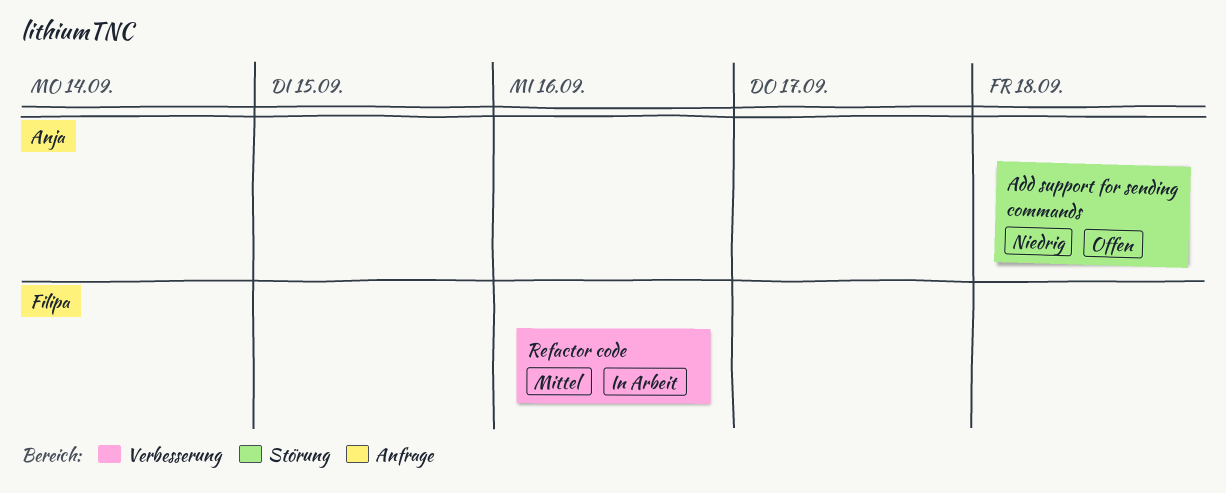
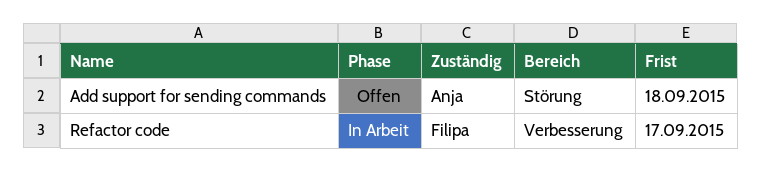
Refactor code, due: Sep 16 -> Sep 17

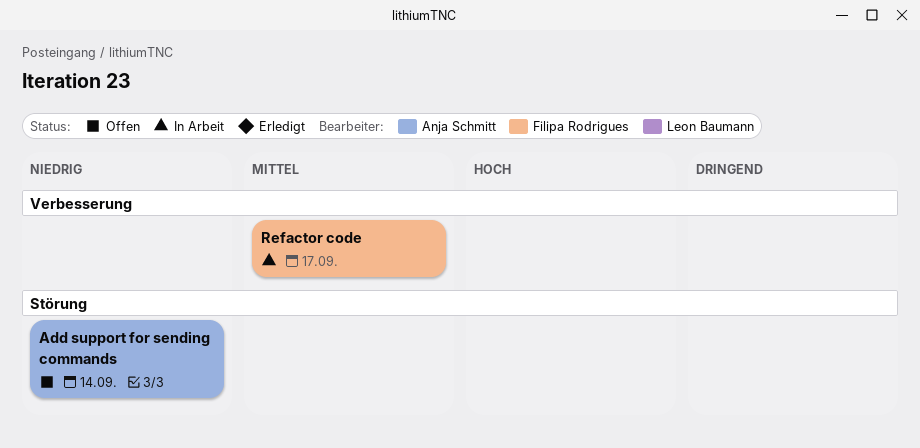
Add support for sending commands, due: Sep 18 -> Sep 14

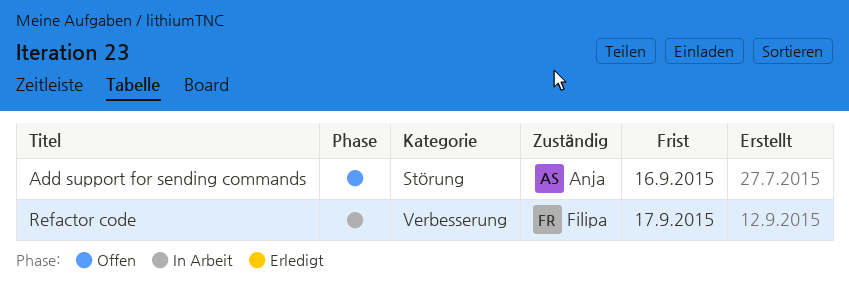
Add support for sending commands, due: Sep 14 -> Sep 16

